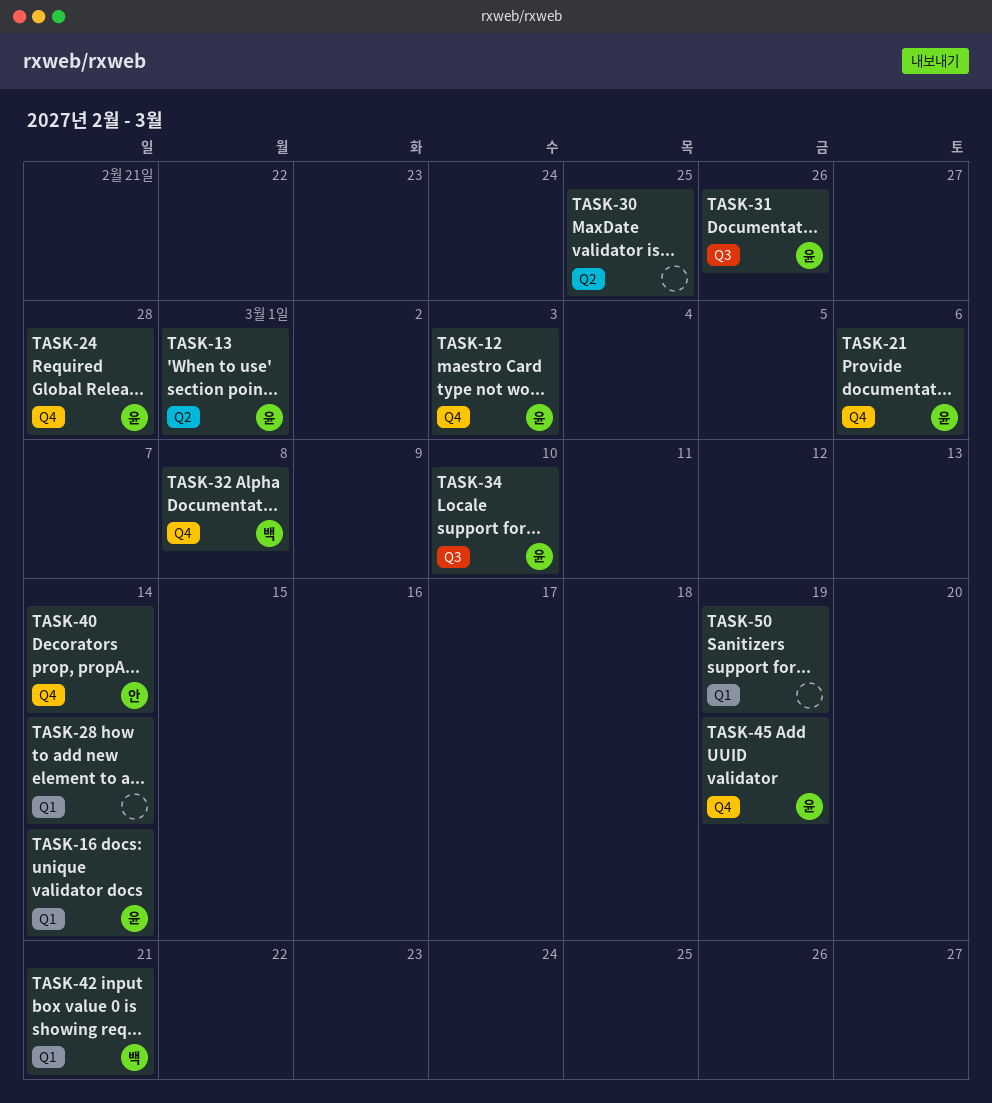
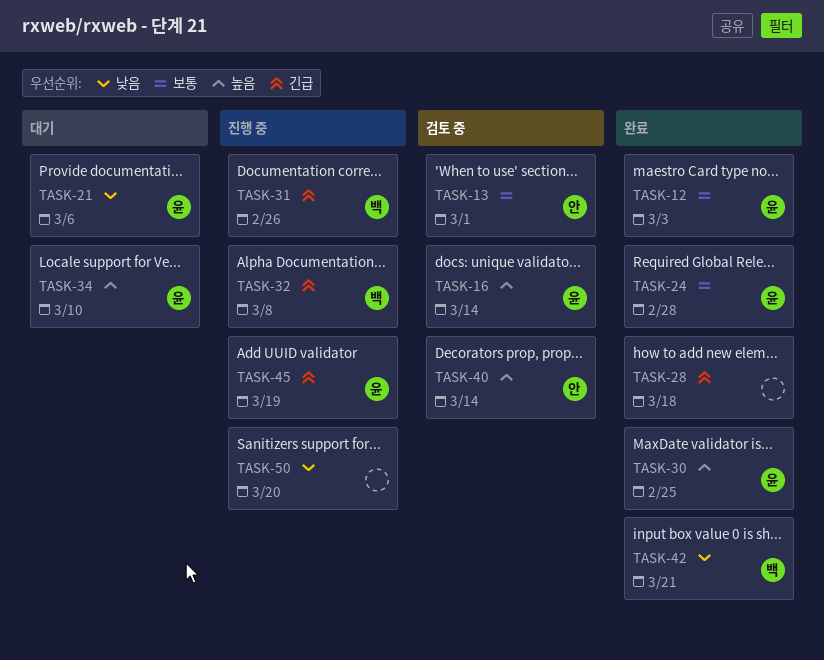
TASK-13, owner: 윤 -> 안
TASK-28, due: Mar 14 -> Mar 18
TASK-30, owner: none -> 윤
TASK-31, owner: 윤 -> 백
TASK-50, due: Mar 19 -> Mar 20

